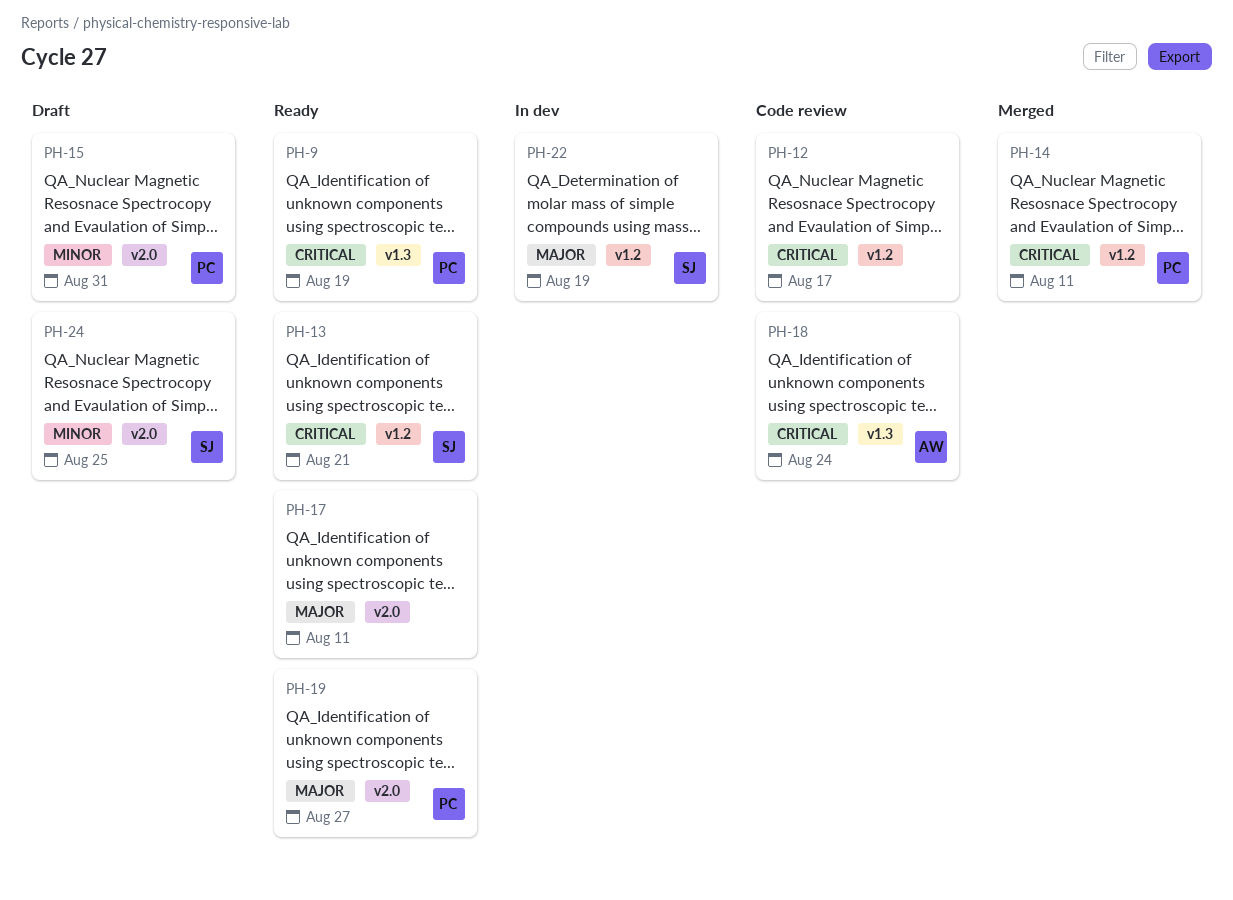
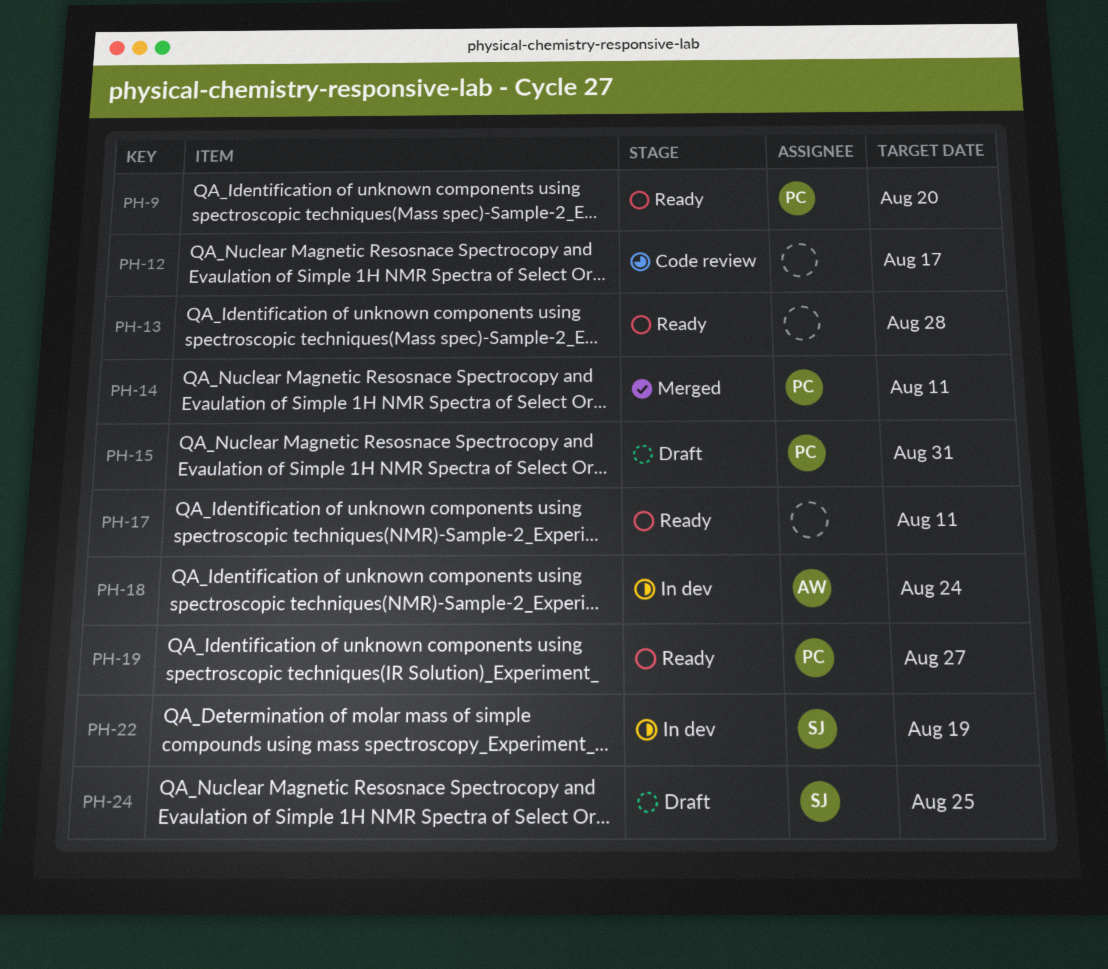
PH-9, due: Aug 19 -> Aug 20
PH-13, owner: SJ -> none
PH-13, due: Aug 21 -> Aug 28
PH-18, status: Code review -> In dev

